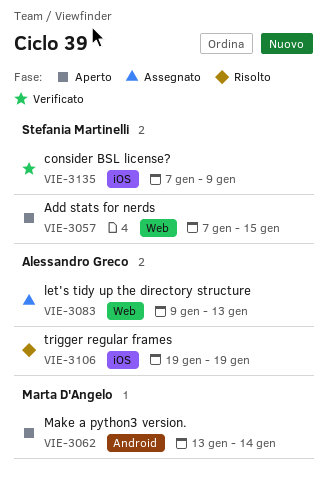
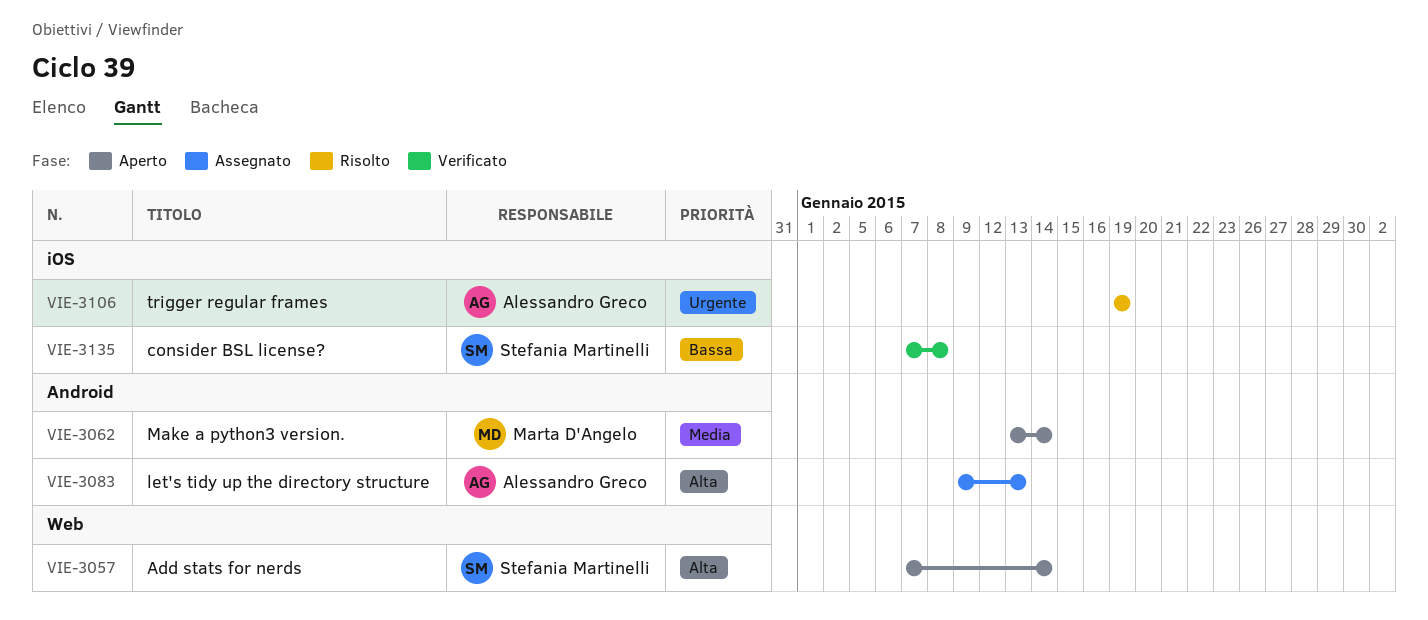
VIE-3057, due: Jan 15 -> Jan 14
VIE-3083, label: Web -> Android
VIE-3135, due: Jan 9 -> Jan 8

